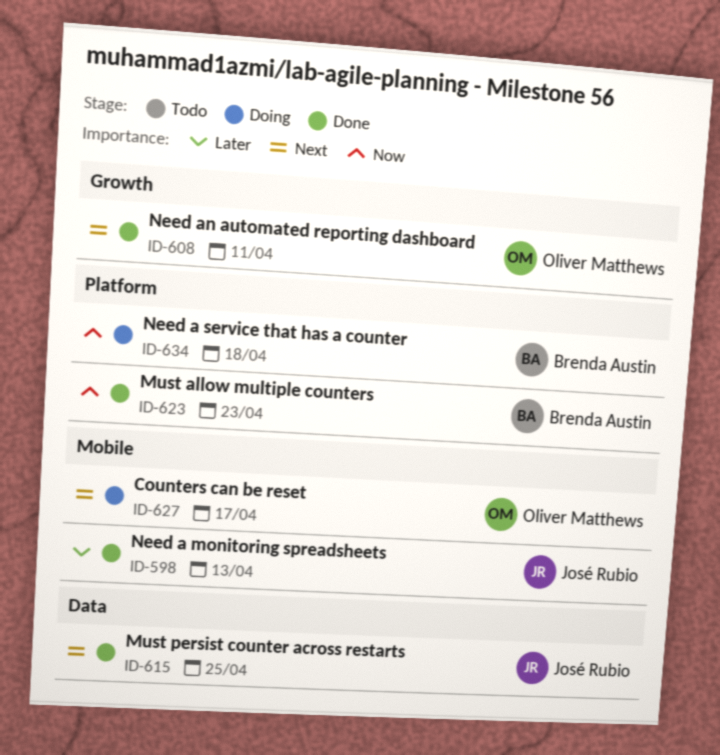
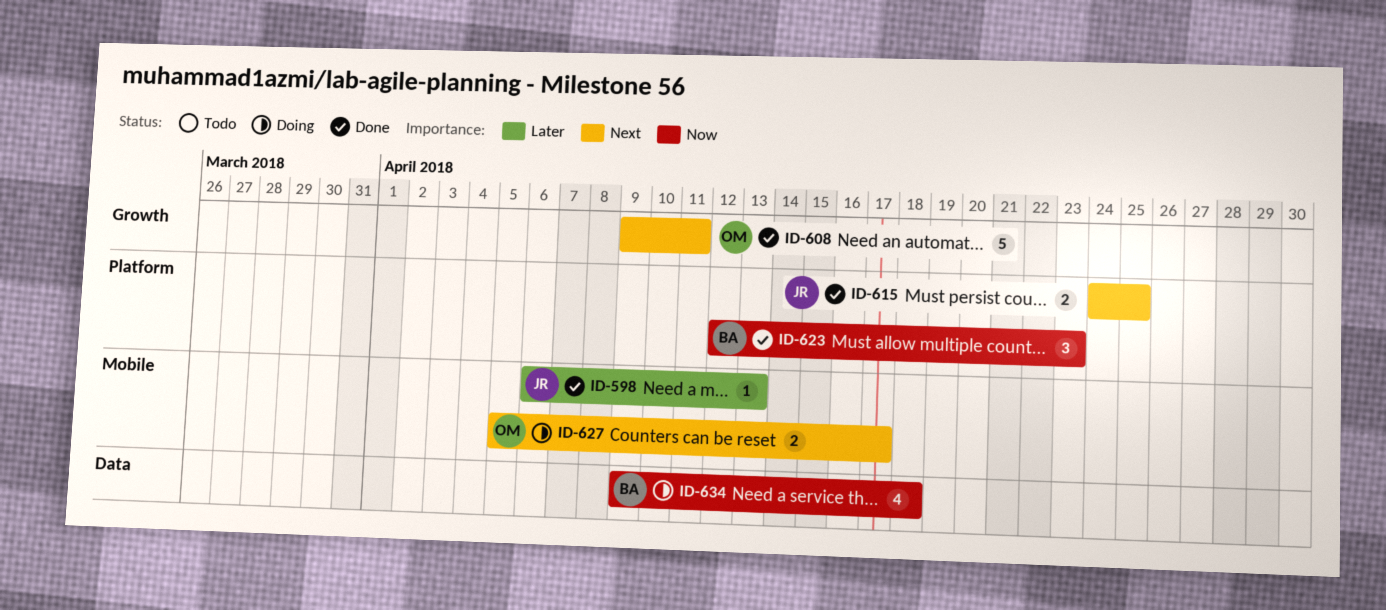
ID-615, label: Data -> Platform
ID-634, label: Platform -> Data

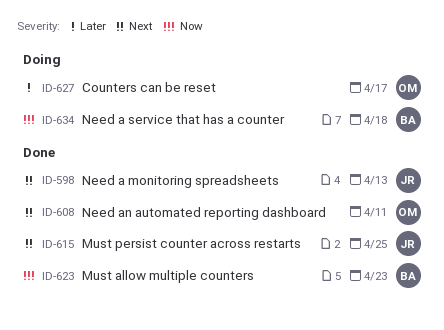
ID-598, priority: Later -> Next
ID-627, priority: Next -> Later

